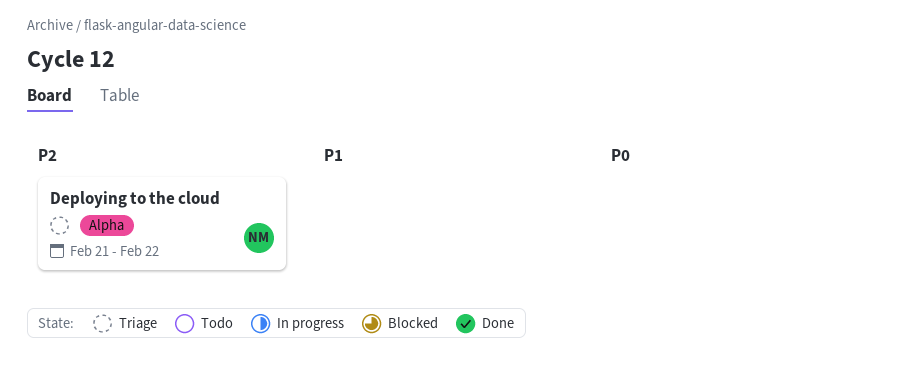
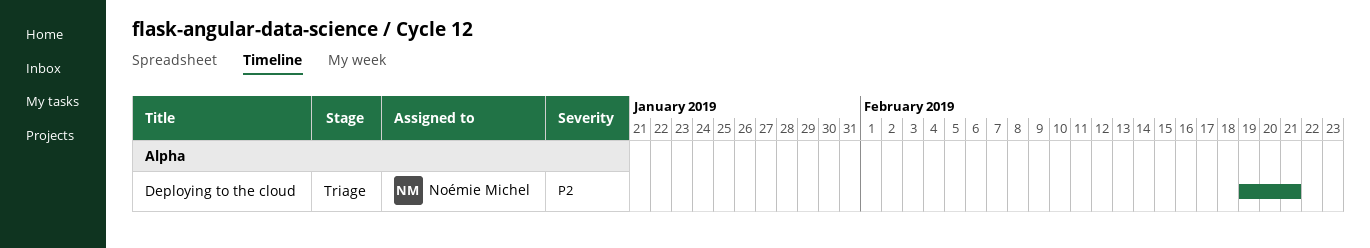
Deploying to the cloud, start: Feb 21 -> Feb 19
Deploying to the cloud, due: Feb 22 -> Feb 21

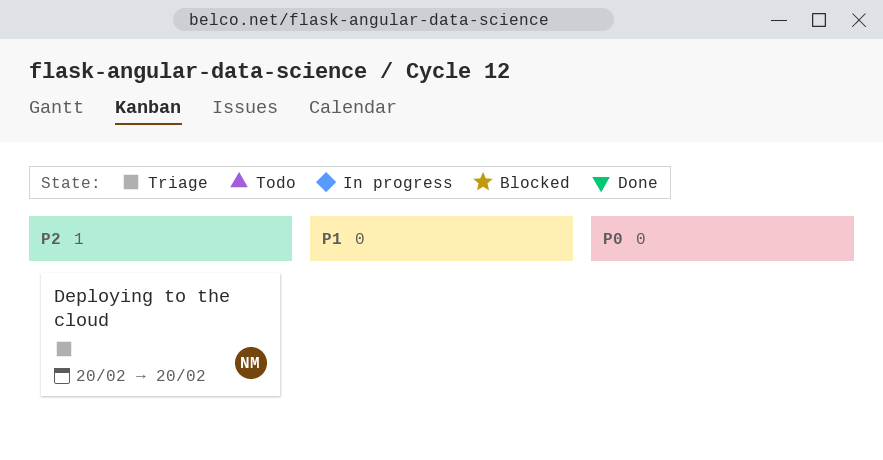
Deploying to the cloud, start: Feb 19 -> Feb 20
Deploying to the cloud, due: Feb 21 -> Feb 20

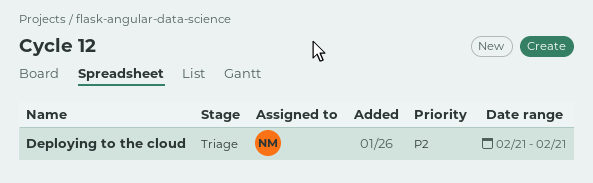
Deploying to the cloud, start: Feb 20 -> Feb 21
Deploying to the cloud, due: Feb 20 -> Feb 21

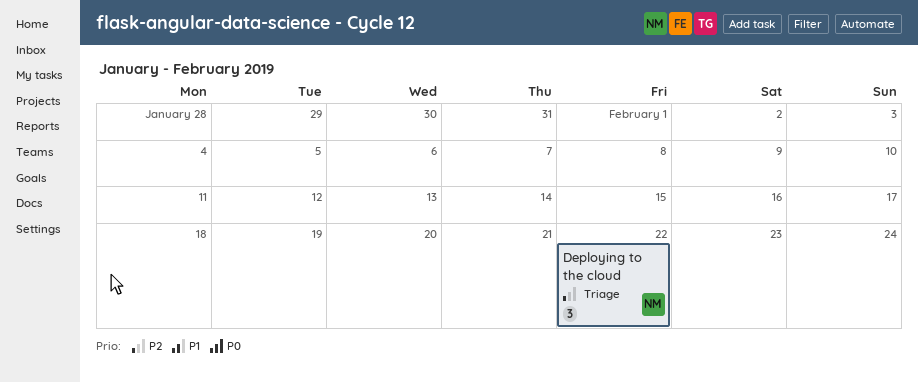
Deploying to the cloud, due: Feb 21 -> Feb 22

